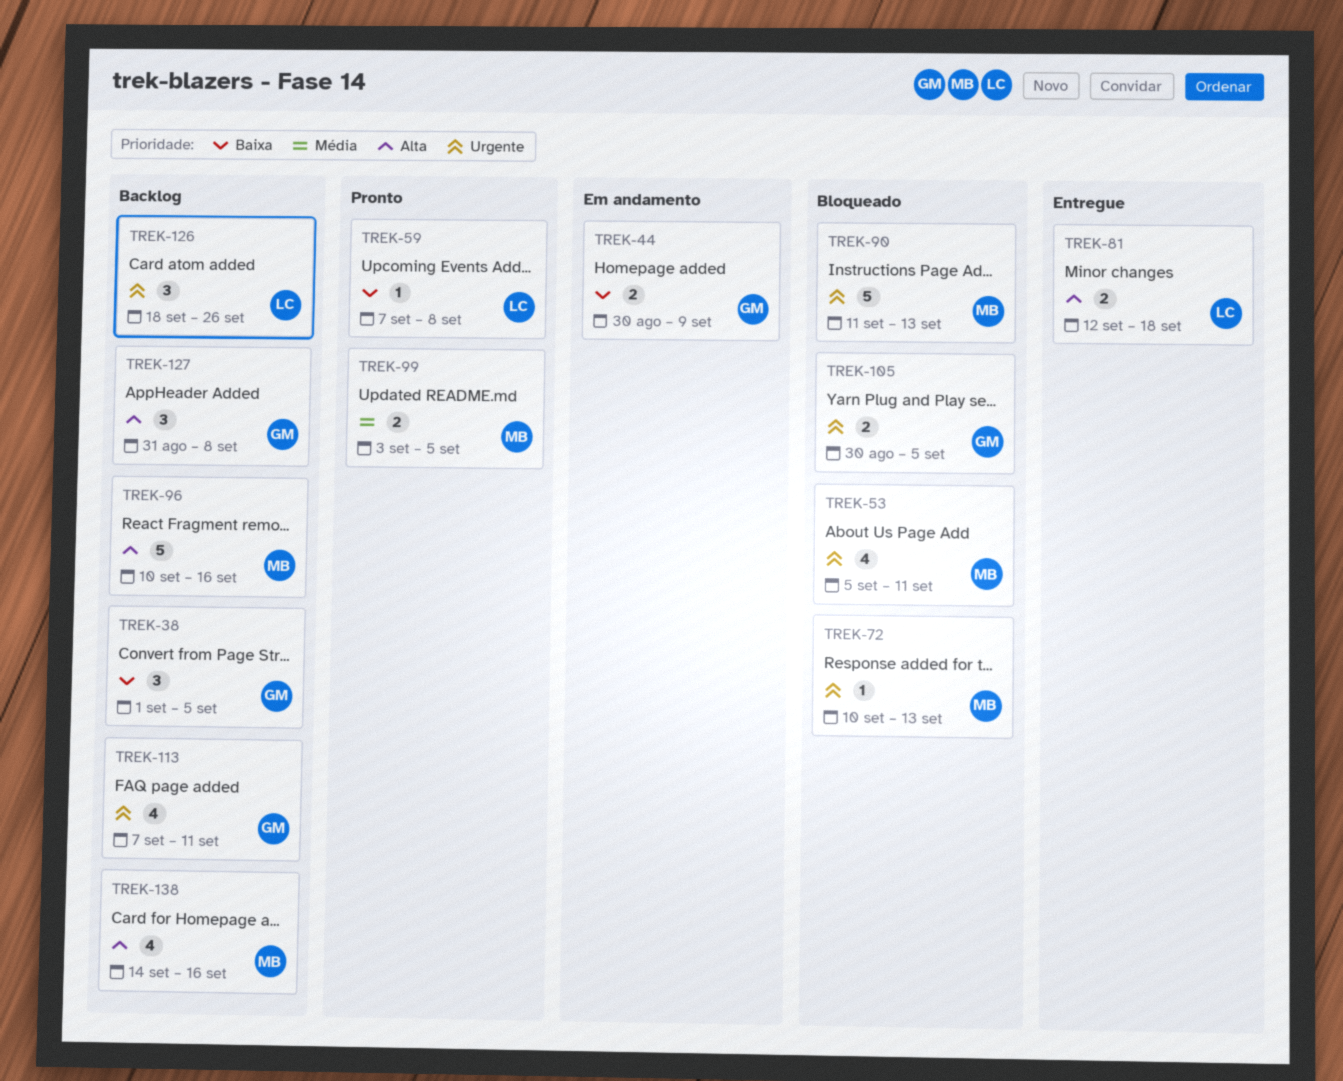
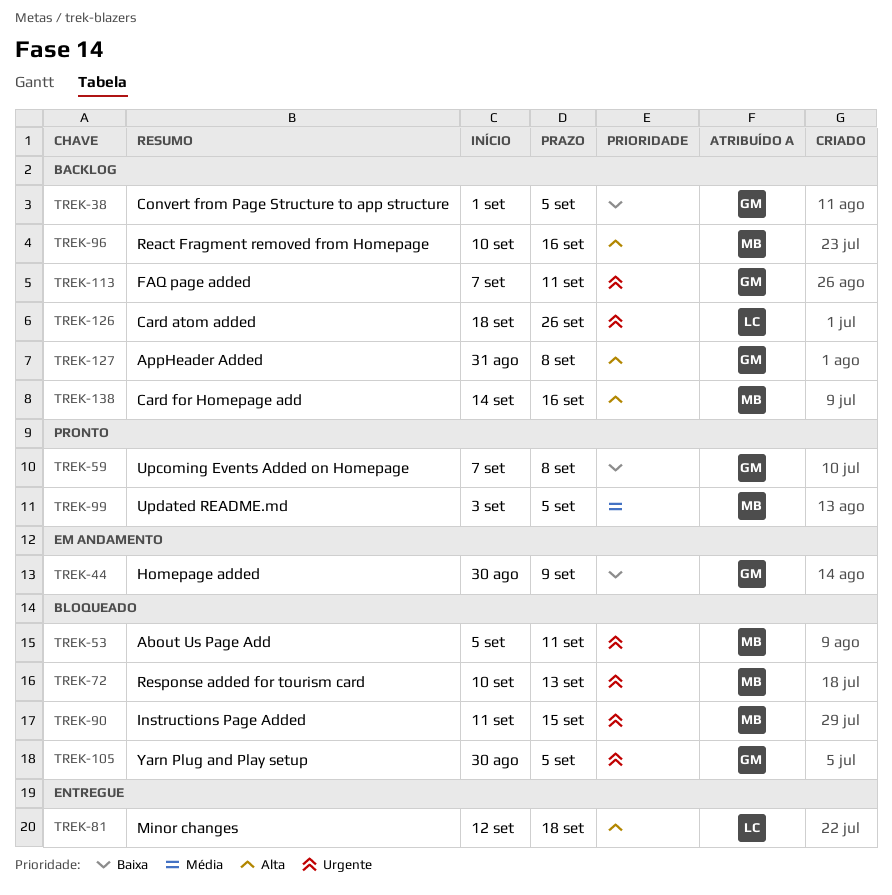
TREK-59, owner: LC -> GM
TREK-90, due: Sep 13 -> Sep 15

